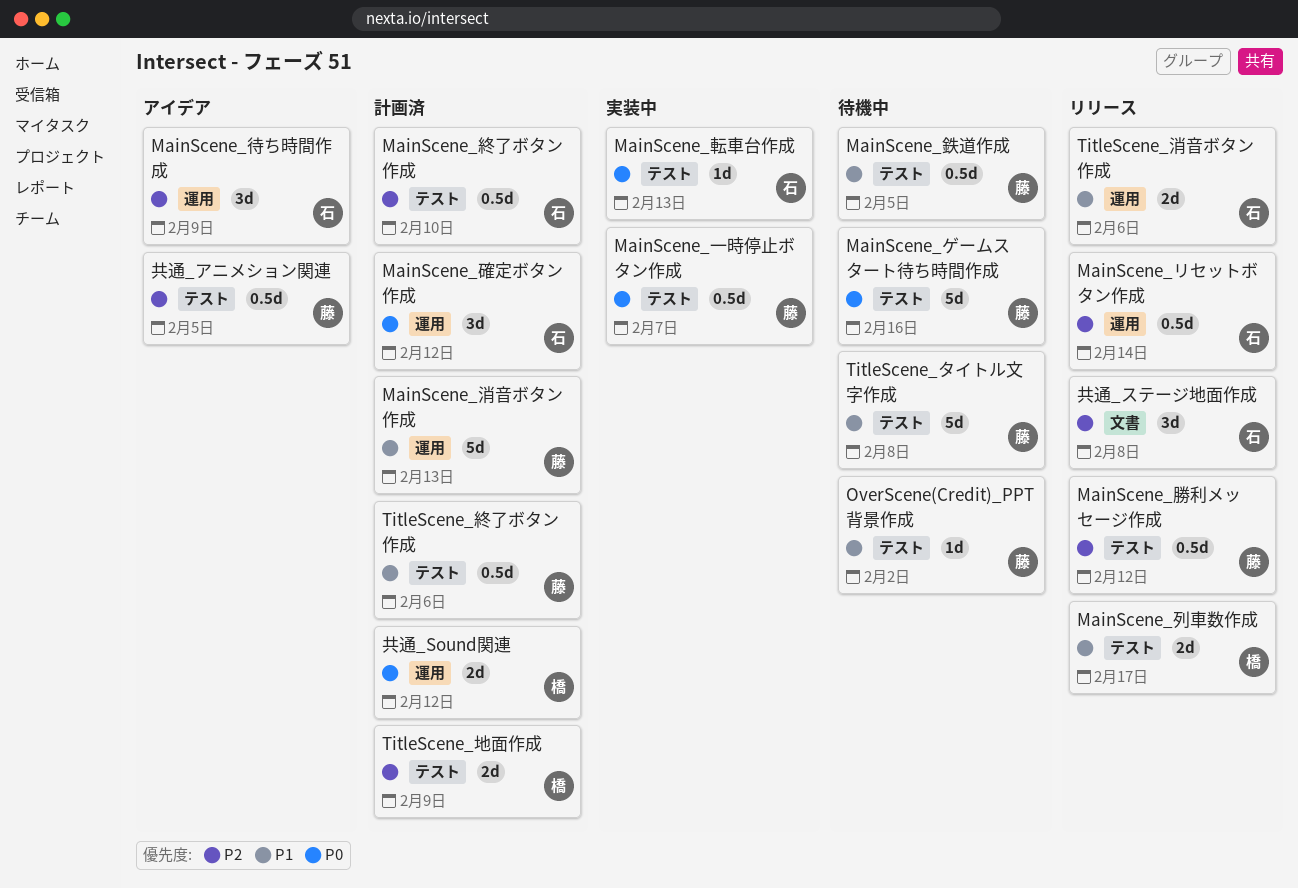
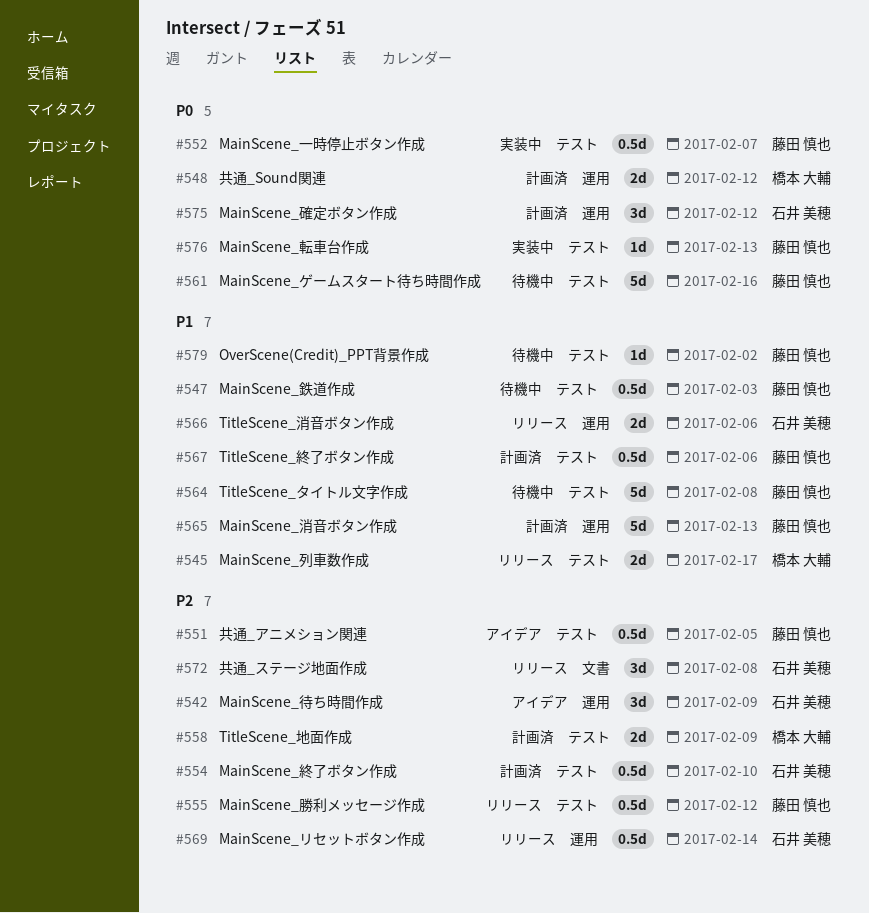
MainScene_転車台作成, owner: 石井 美穂 -> 藤田 慎也
MainScene_鉄道作成, due: Feb 5 -> Feb 3

